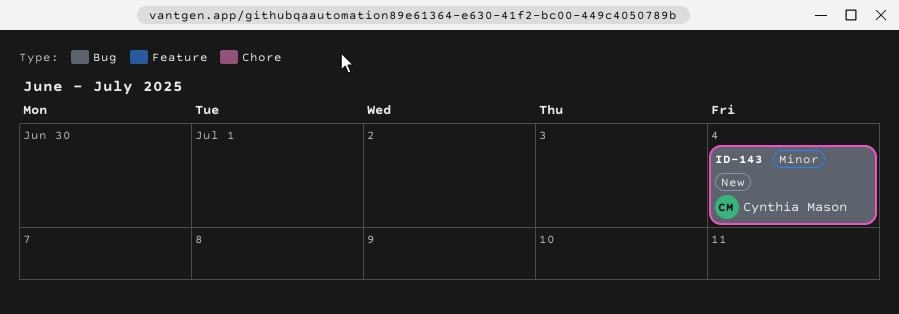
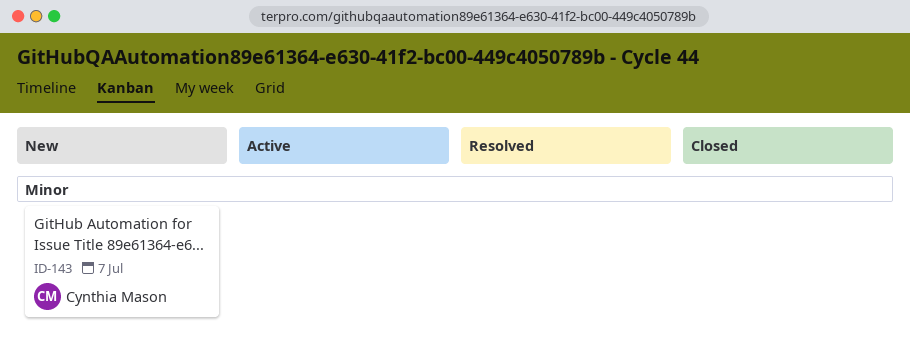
ID-143, due: Jul 4 -> Jul 7

